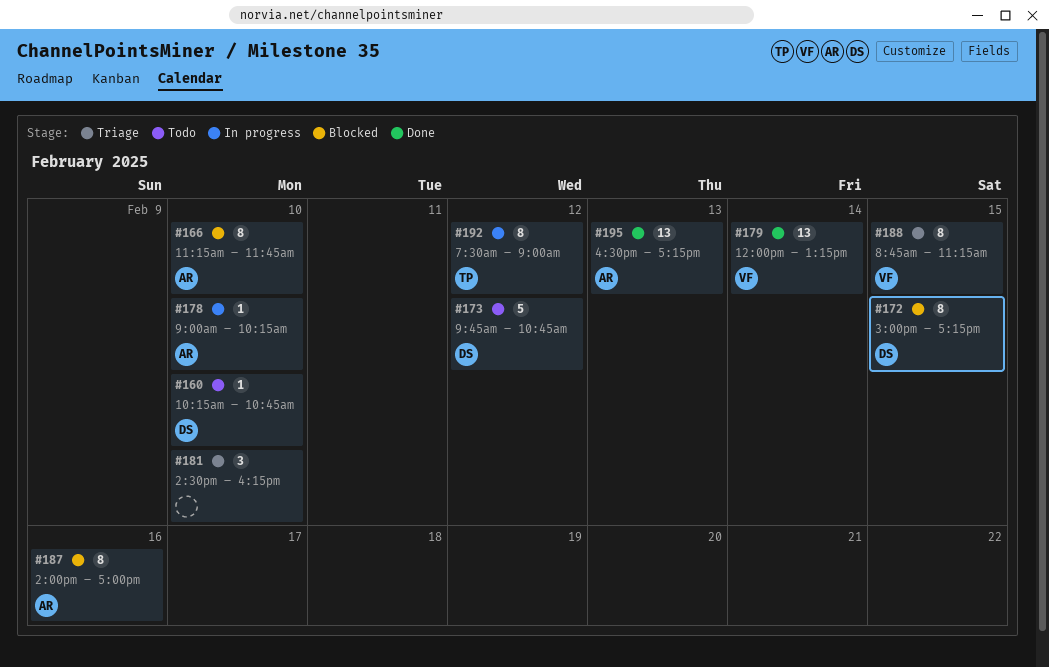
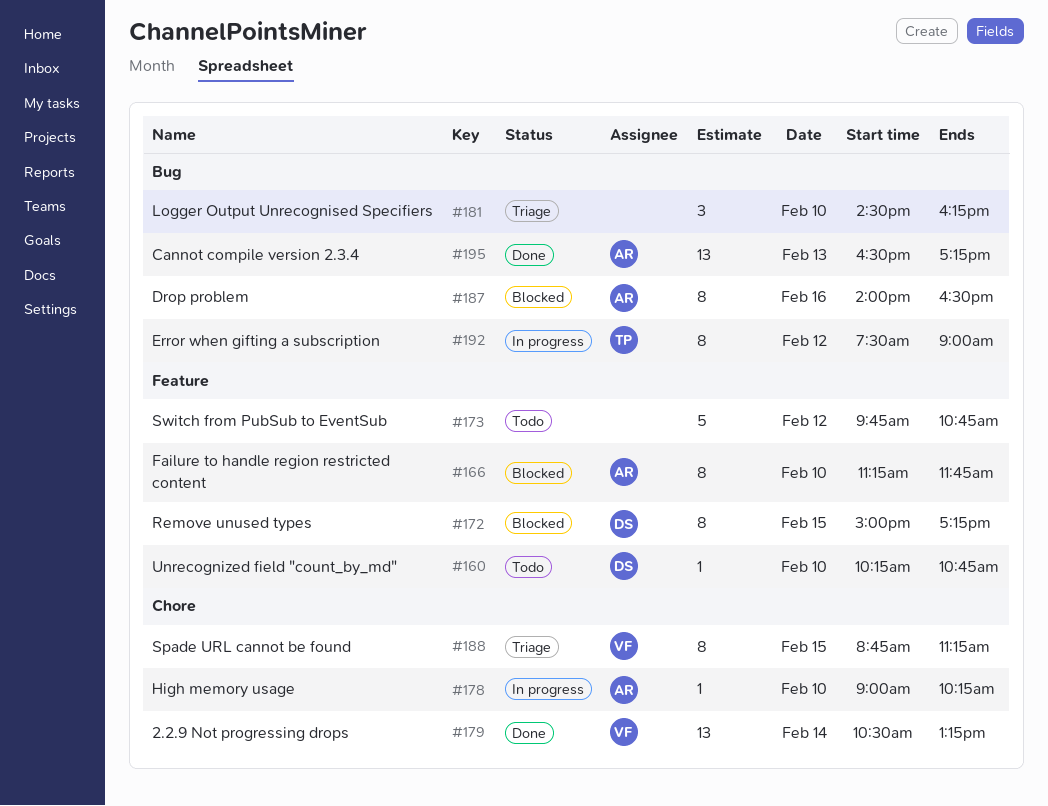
#173, owner: DS -> none
#179, begins: 12:00 -> 10:30
#187, ends: 17:00 -> 16:30

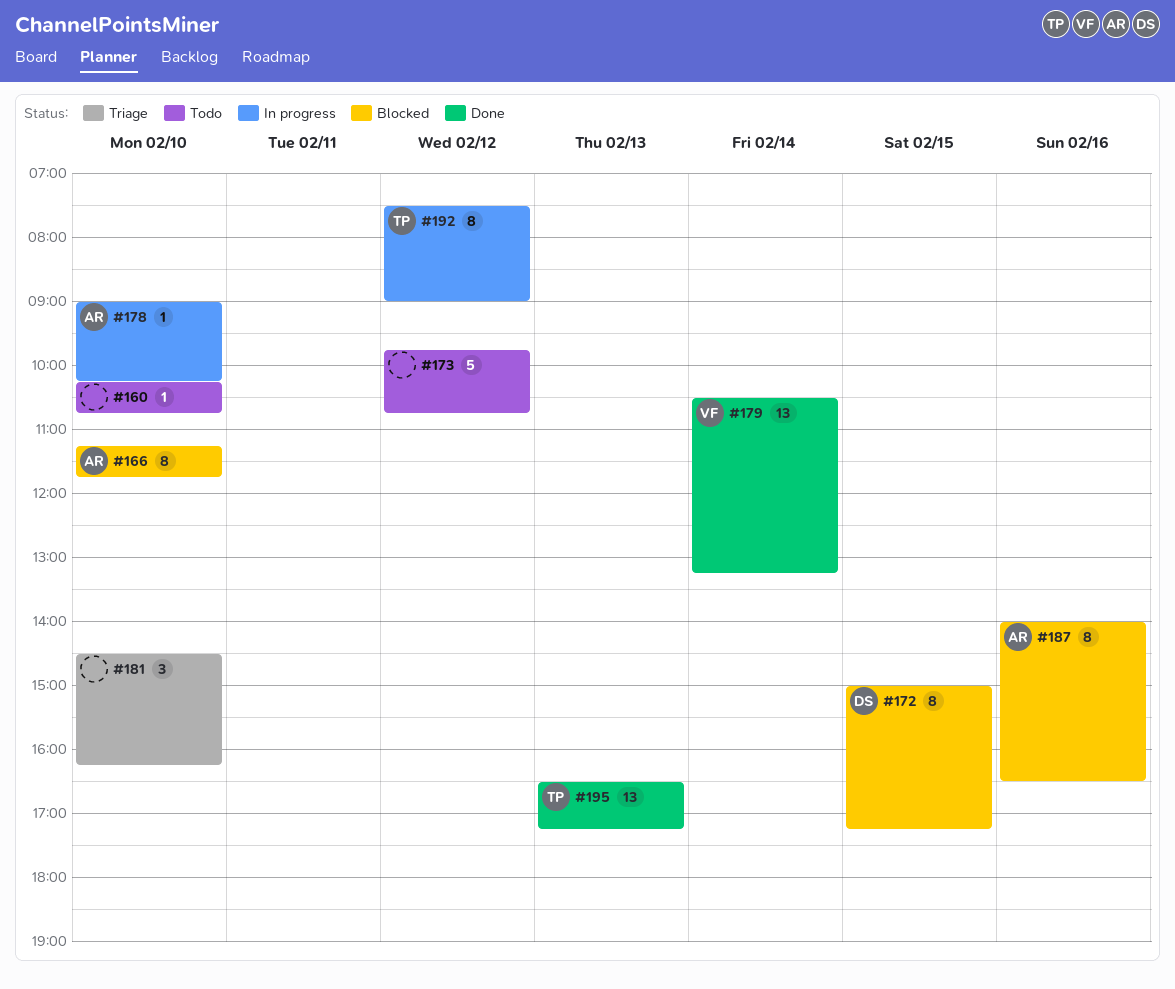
#160, owner: DS -> none
#188: present -> none
#195, owner: AR -> TP

